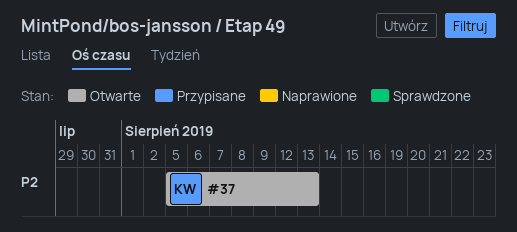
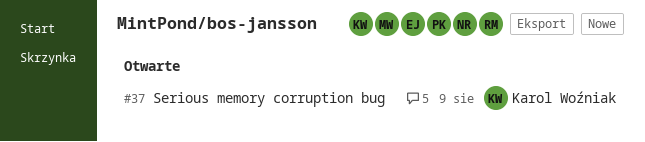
#37, due: Aug 13 -> Aug 9

